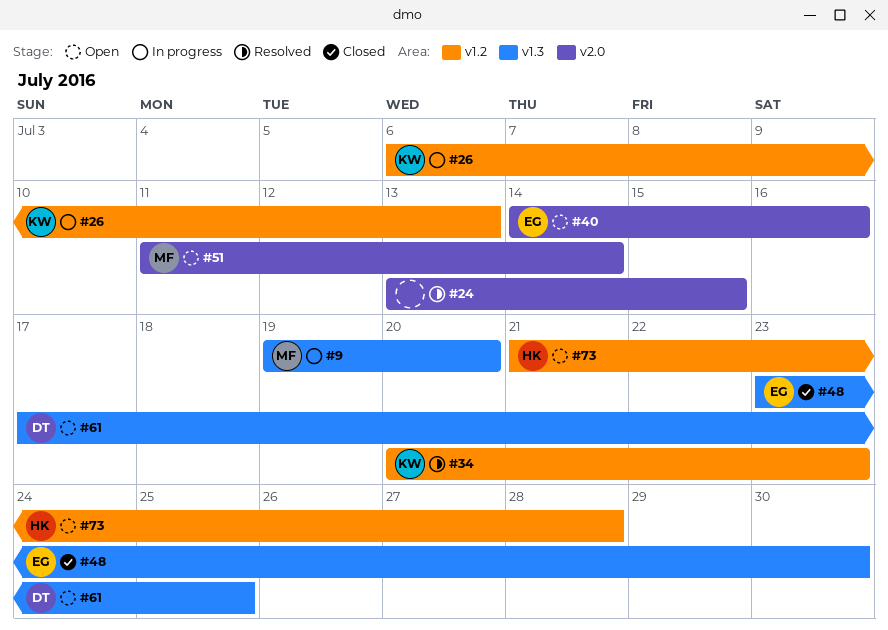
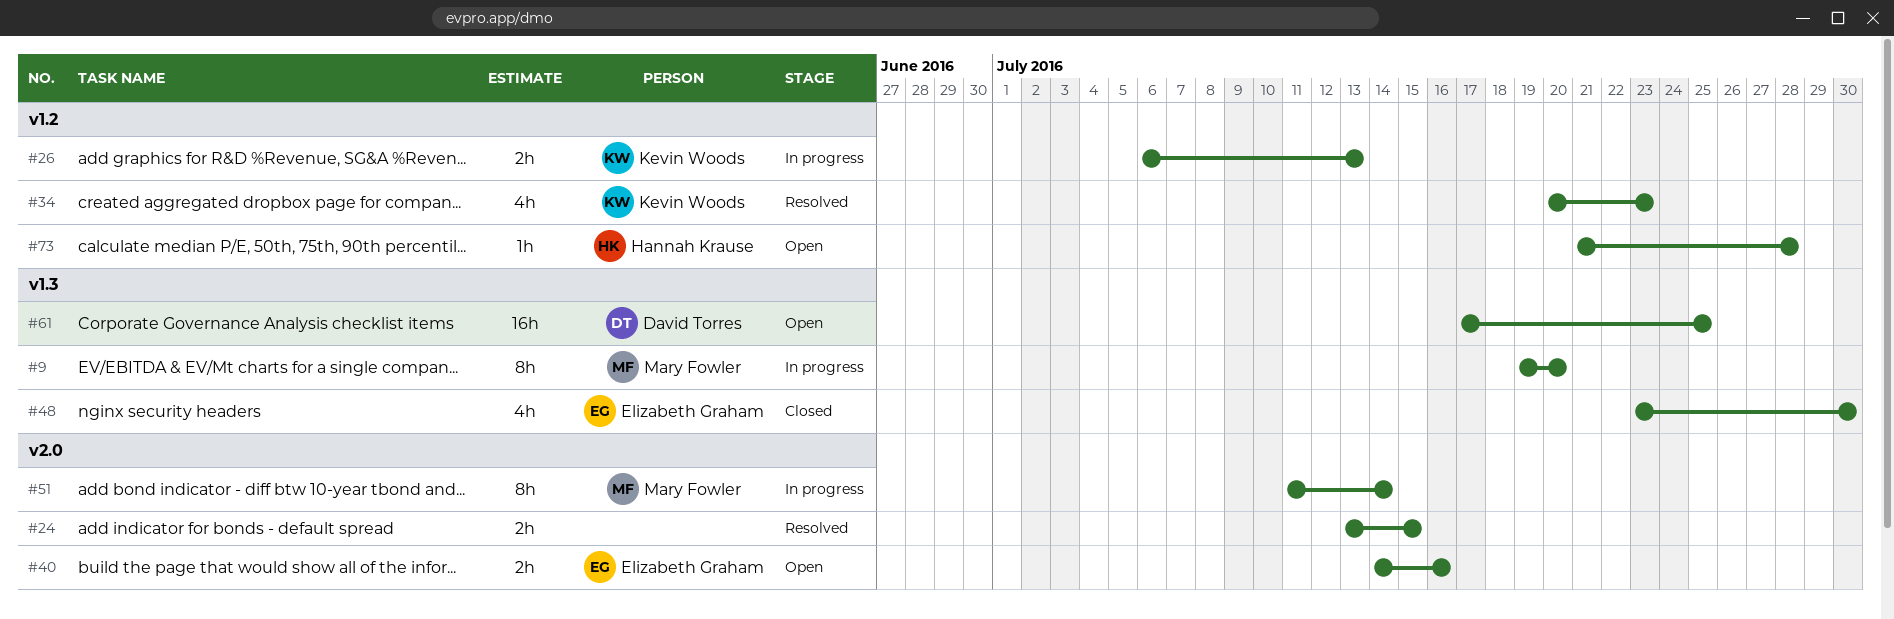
#51, status: Open -> In progress

